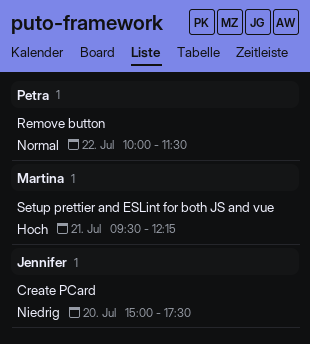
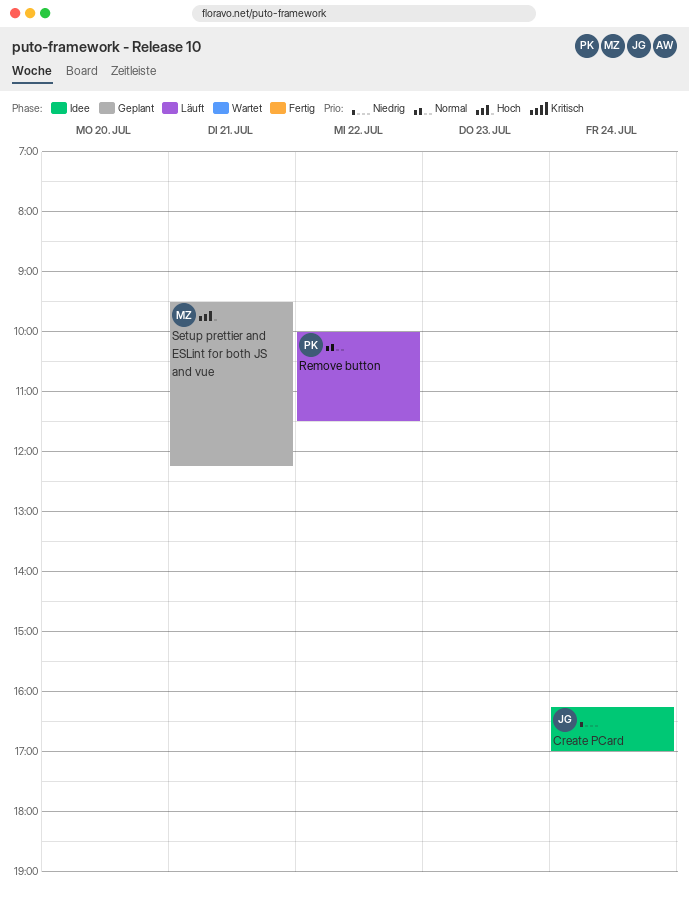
Create PCard, day: Jul 20 -> Jul 24
Create PCard, begins: 15:00 -> 16:15
Create PCard, ends: 17:30 -> 17:00

